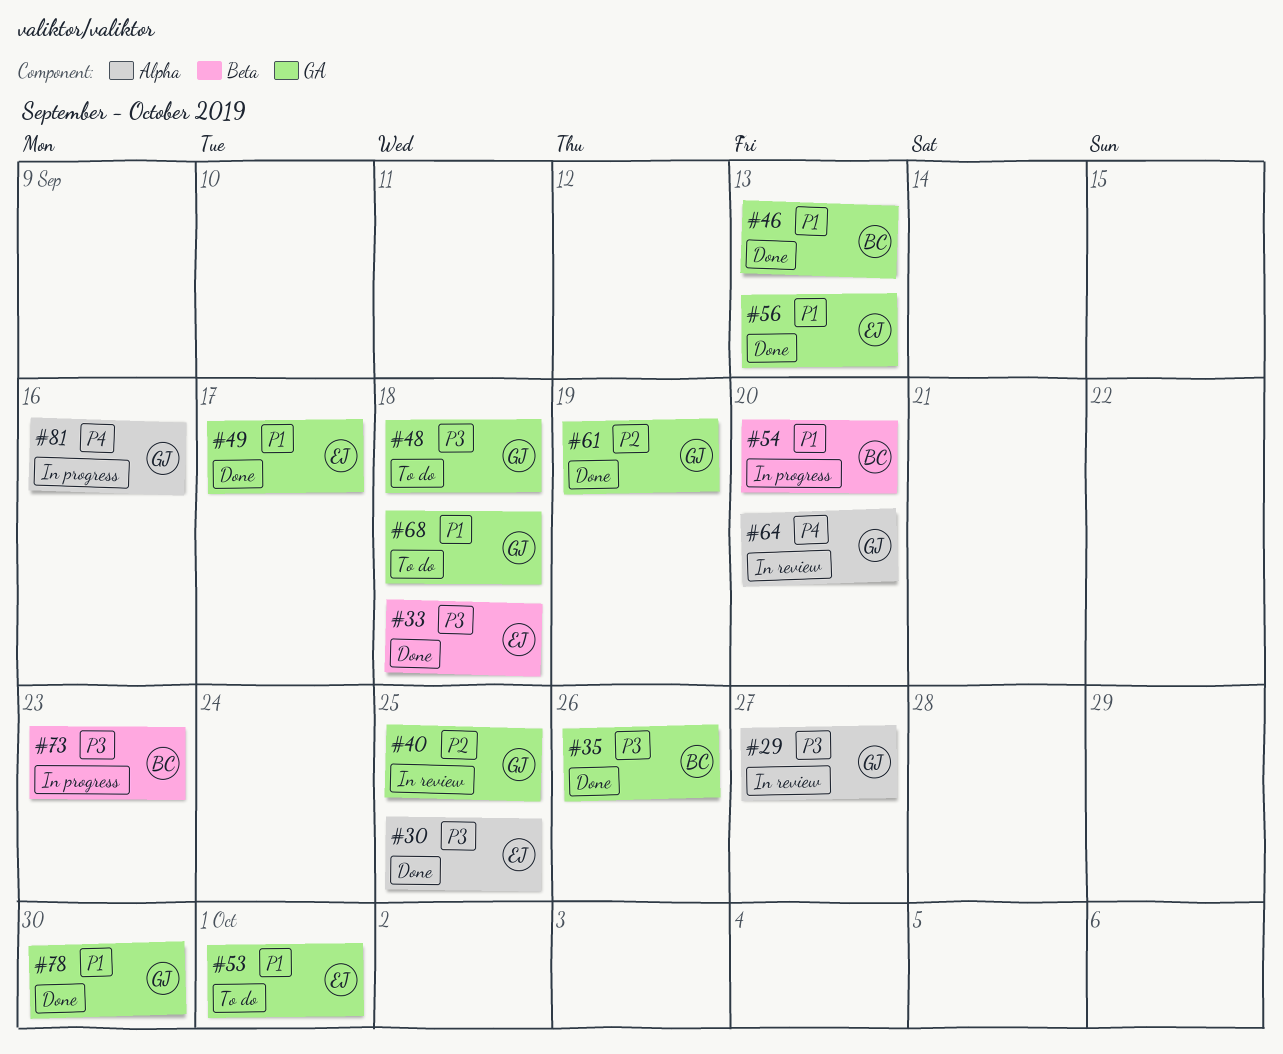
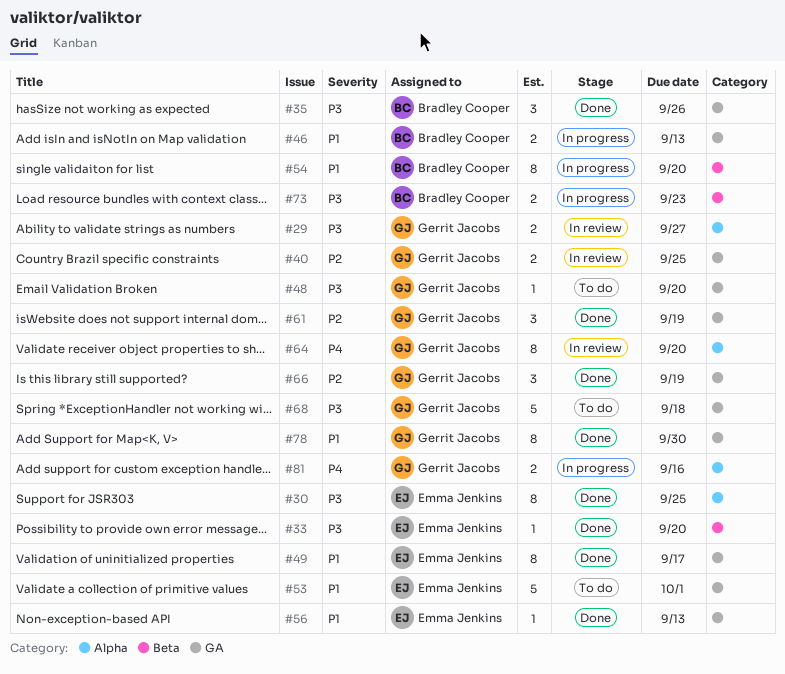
#33, due: Sep 18 -> Sep 20
#46, status: Done -> In progress
#48, due: Sep 18 -> Sep 20
#66: none -> present
#68, priority: P1 -> P3

